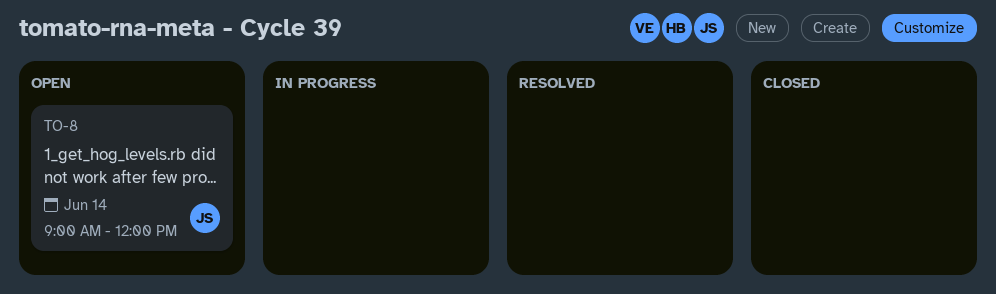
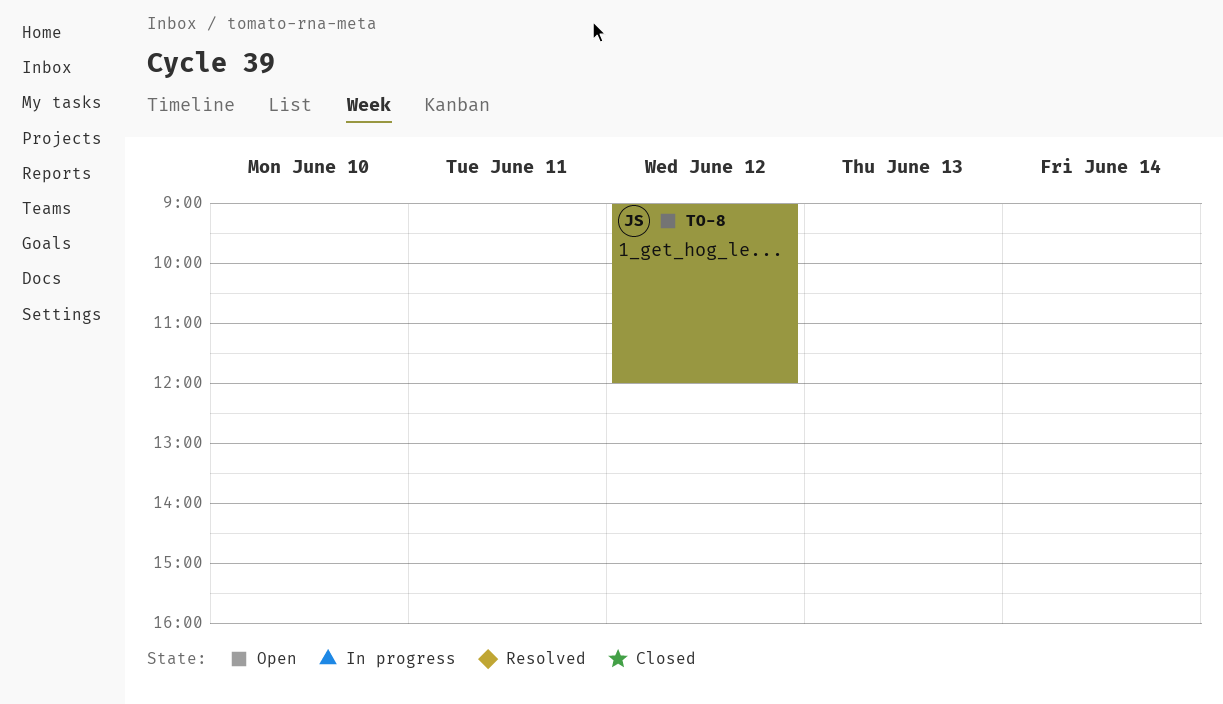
TO-8, day: Jun 14 -> Jun 12

